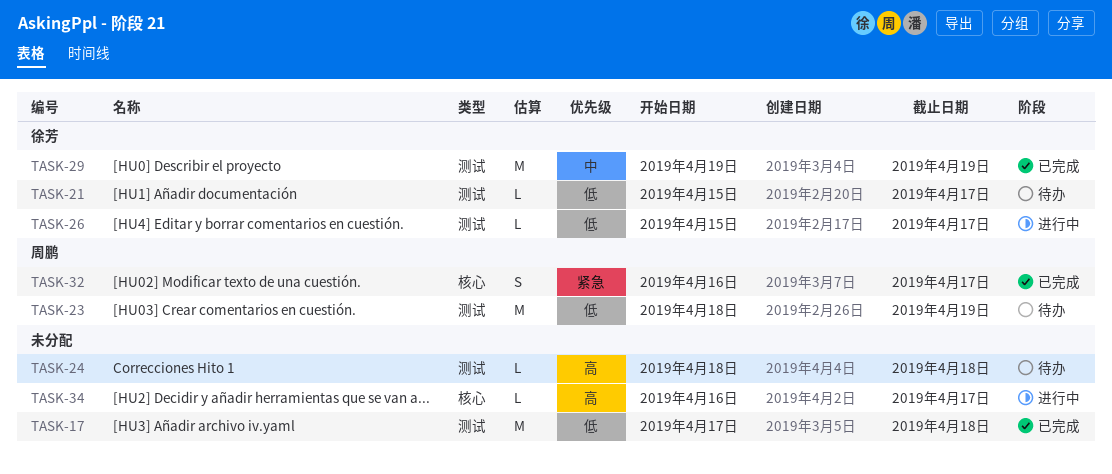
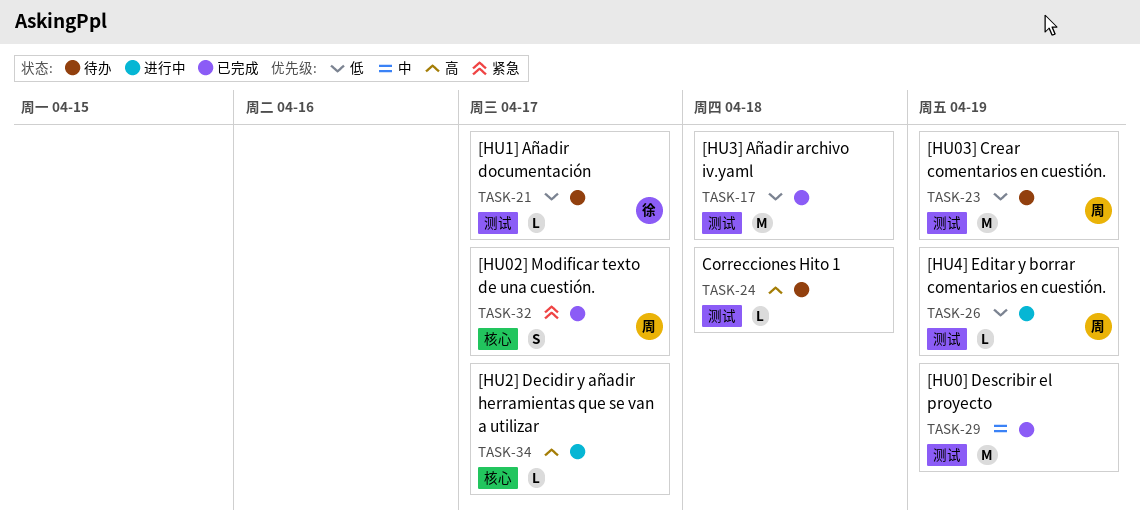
TASK-26, owner: 徐芳 -> 周鹏
TASK-26, due: Apr 17 -> Apr 19
TASK-29, owner: 徐芳 -> none

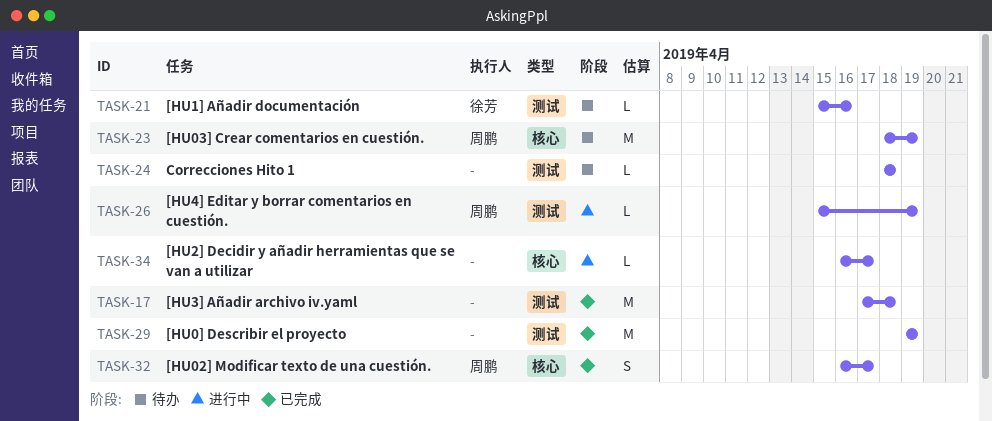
TASK-21, due: Apr 17 -> Apr 16
TASK-23, label: 测试 -> 核心

